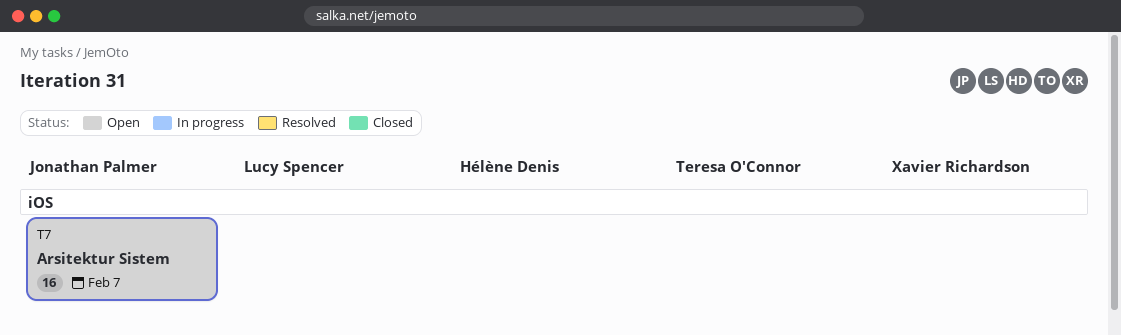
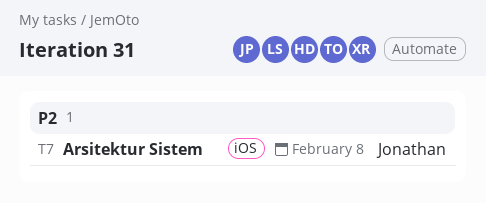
T7, due: Feb 7 -> Feb 8

